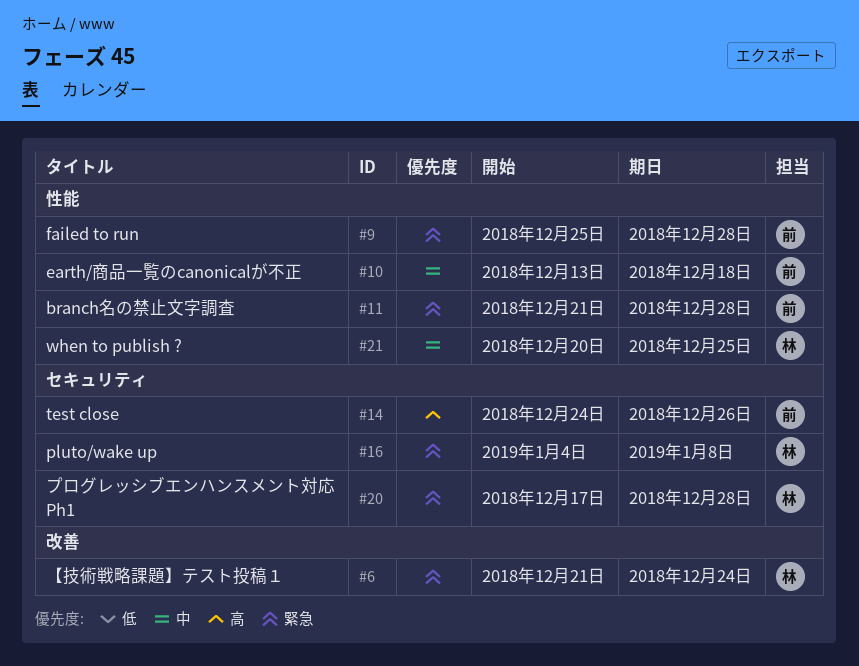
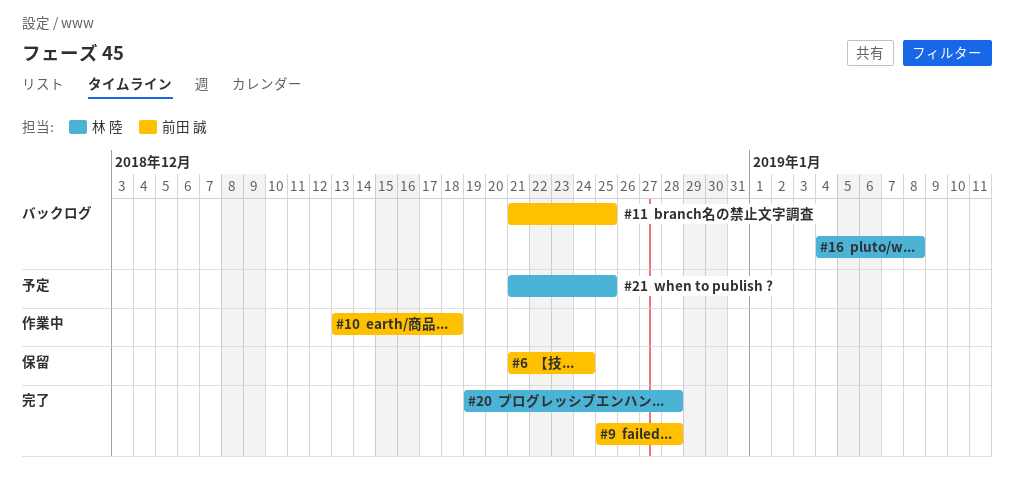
#6, owner: 林 陸 -> 前田 誠
#11, due: Dec 28 -> Dec 25
#14: present -> none
#20, start: Dec 17 -> Dec 19
#21, start: Dec 20 -> Dec 21

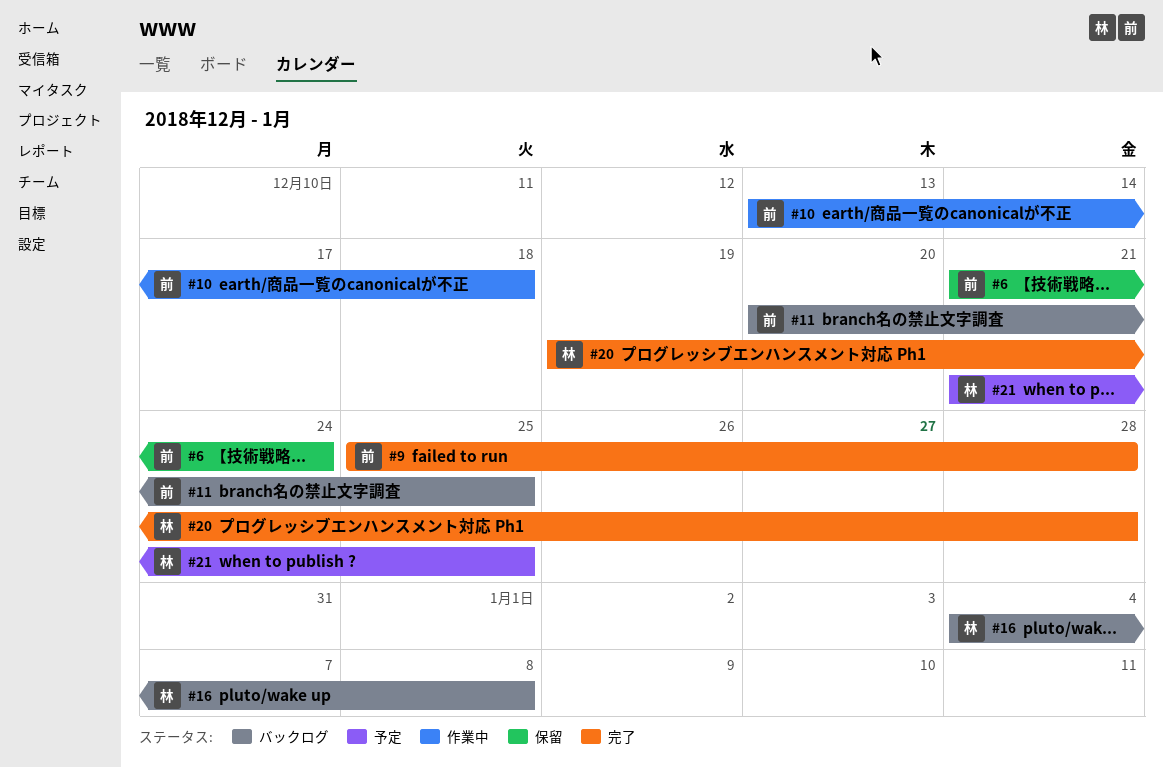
#11, start: Dec 21 -> Dec 20

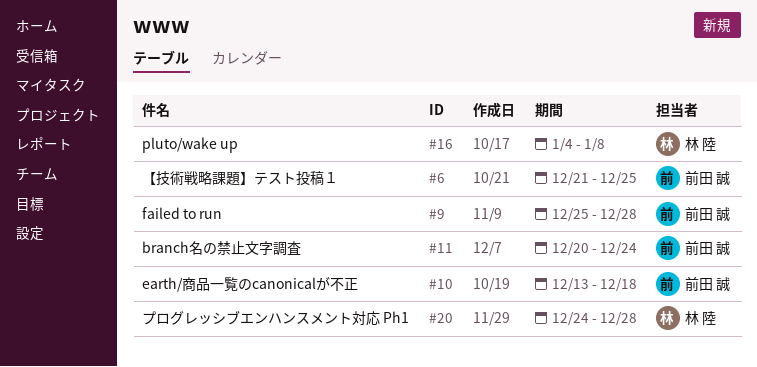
#6, due: Dec 24 -> Dec 25
#11, due: Dec 25 -> Dec 24
#20, start: Dec 19 -> Dec 24
#21: present -> none

